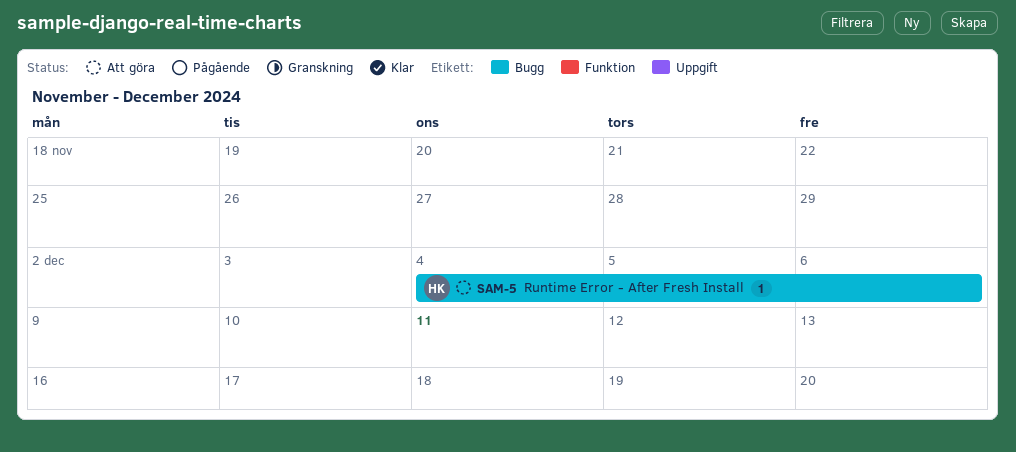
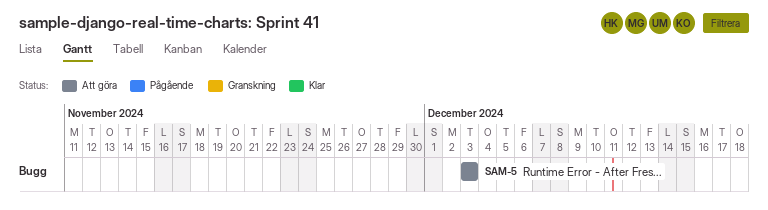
SAM-5, start: Dec 4 -> Dec 3
SAM-5, due: Dec 6 -> Dec 3

